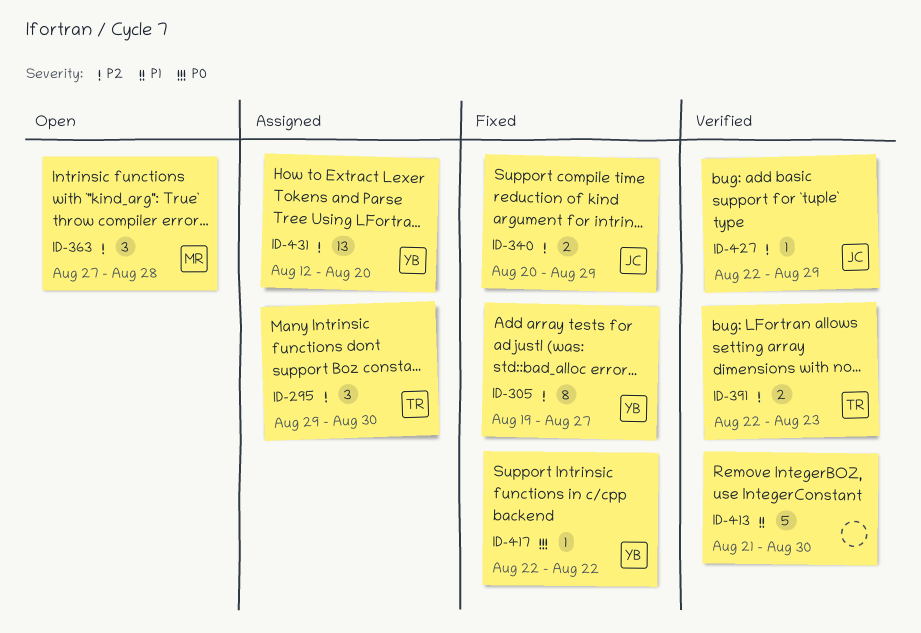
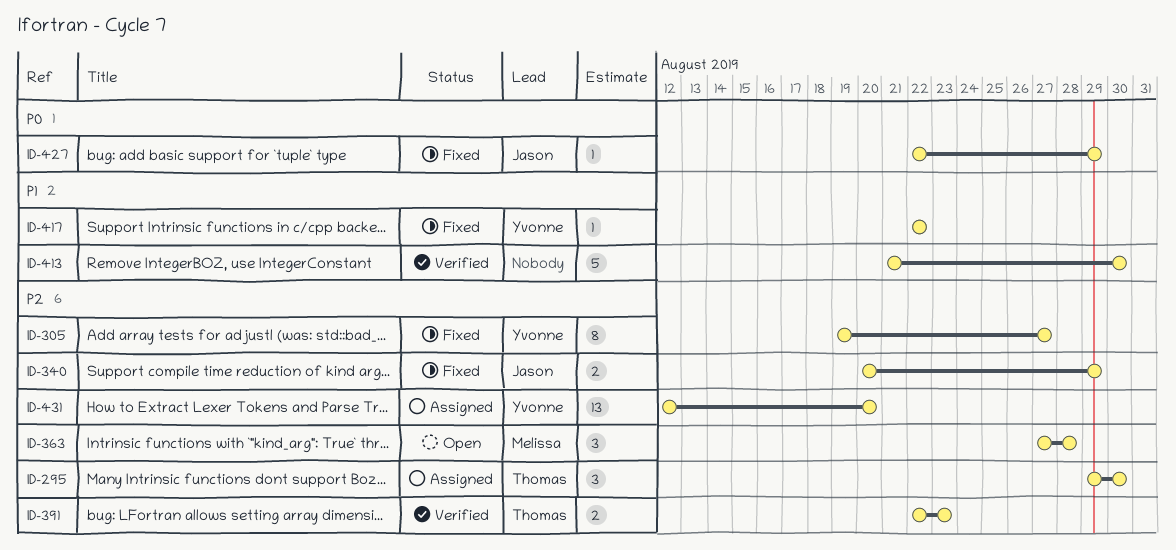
ID-417, priority: P0 -> P1
ID-427, status: Verified -> Fixed
ID-427, priority: P2 -> P0

